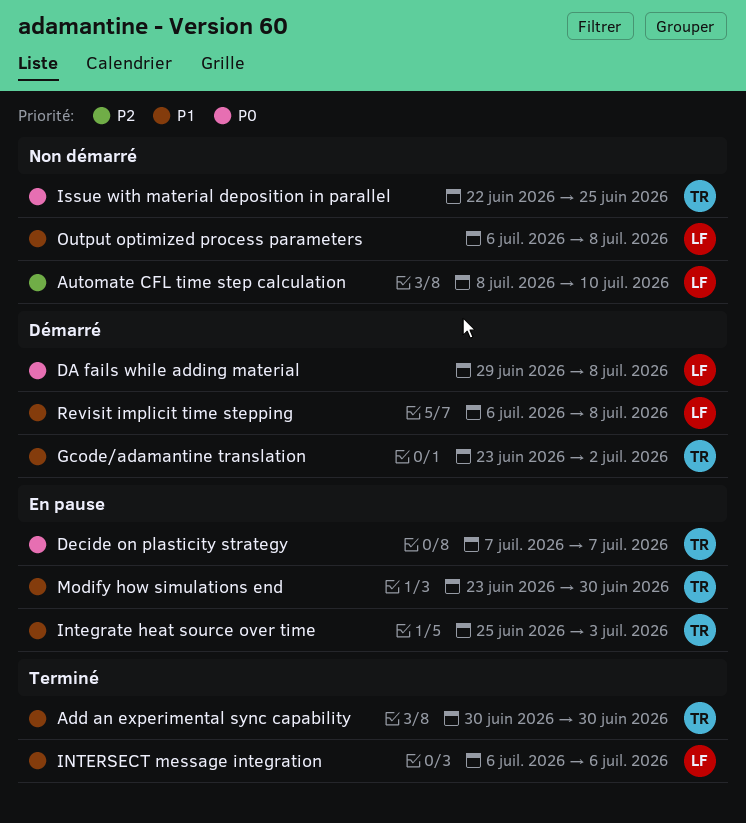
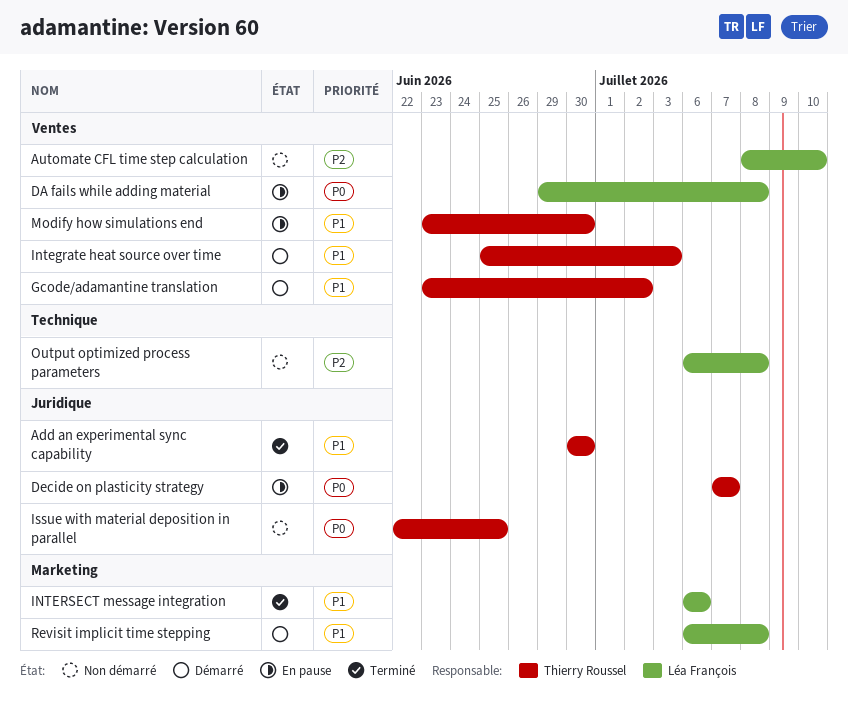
DA fails while adding material, status: Démarré -> En pause
Integrate heat source over time, status: En pause -> Démarré
Output optimized process parameters, priority: P1 -> P2

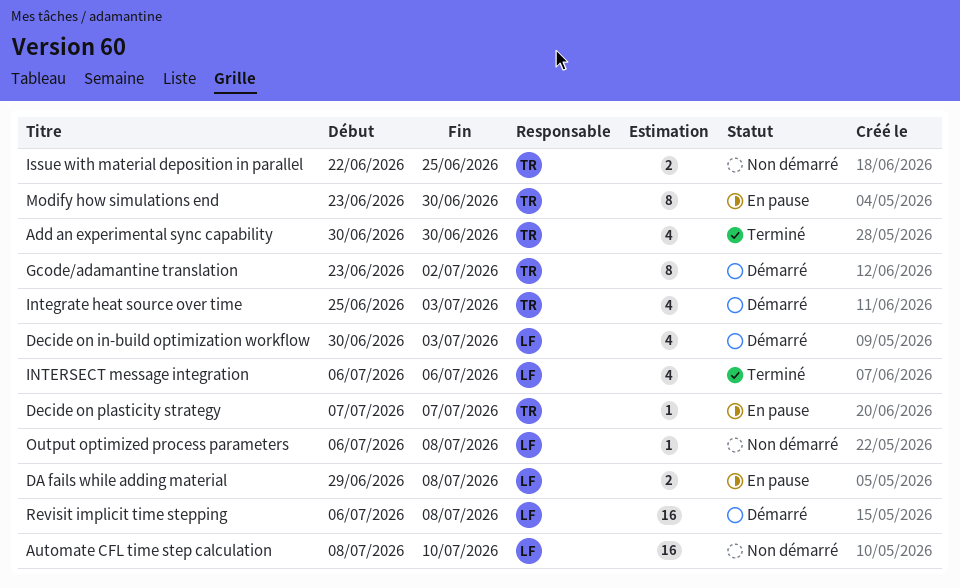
Decide on in-build optimization workflow: none -> present

